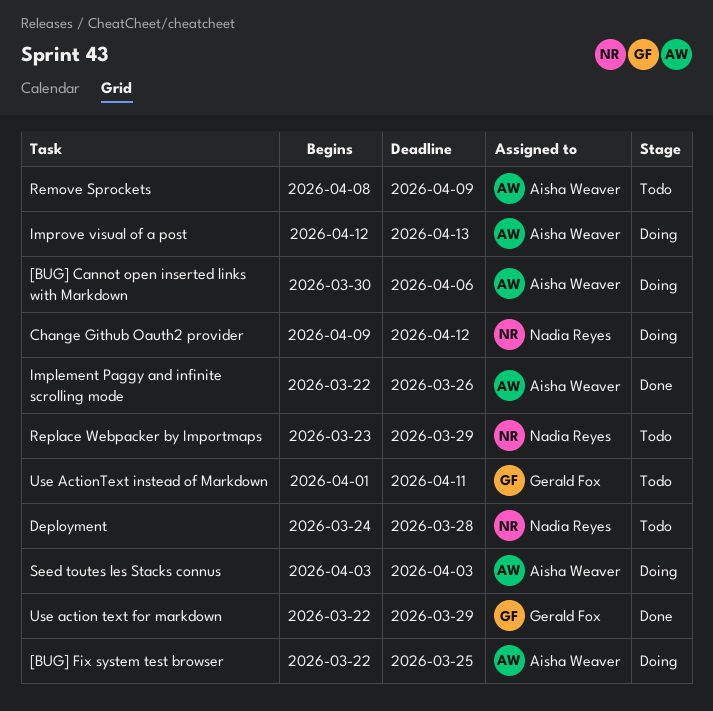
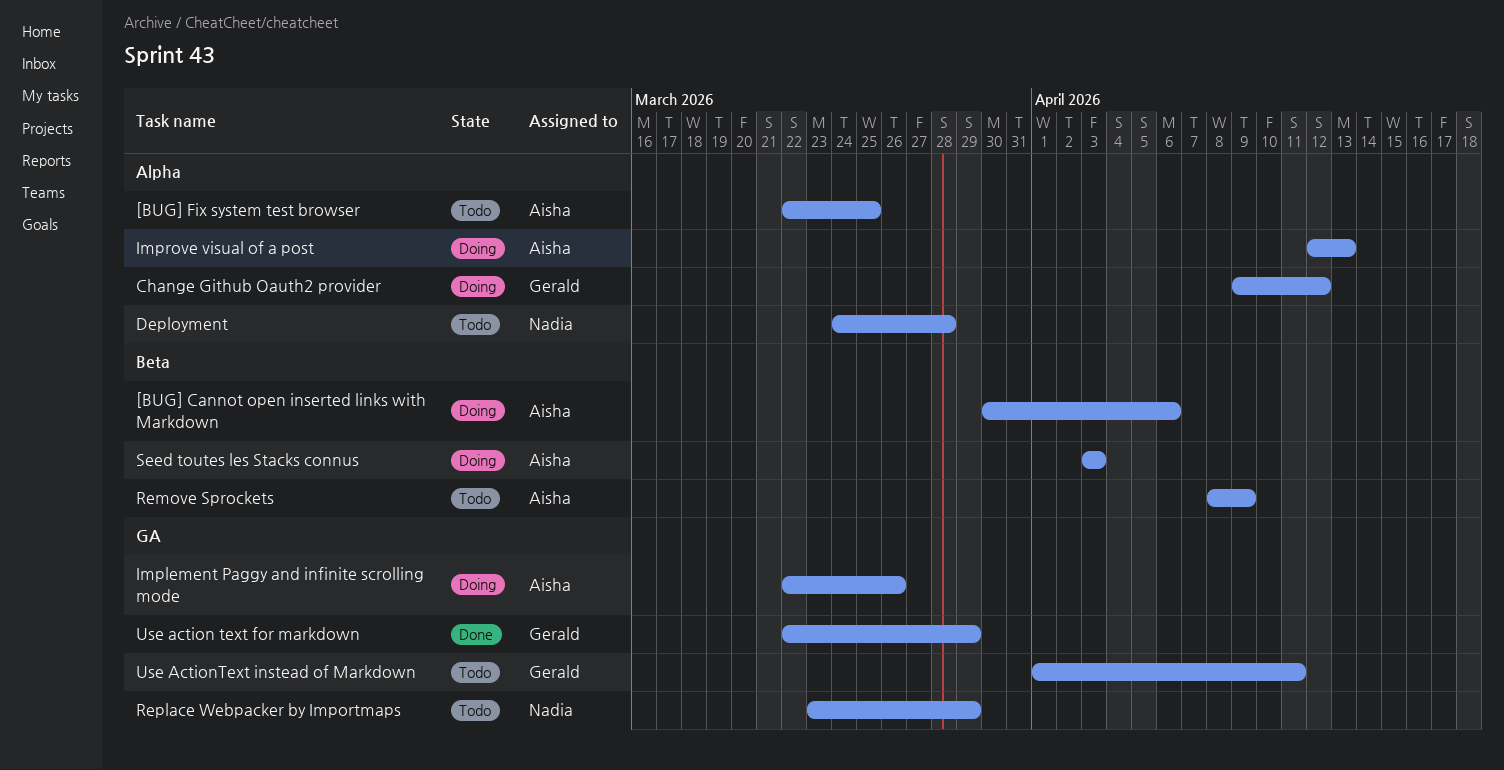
[BUG] Fix system test browser, status: Doing -> Todo
Change Github Oauth2 provider, owner: Nadia Reyes -> Gerald Fox
Implement Paggy and infinite scrolling mode, status: Done -> Doing

